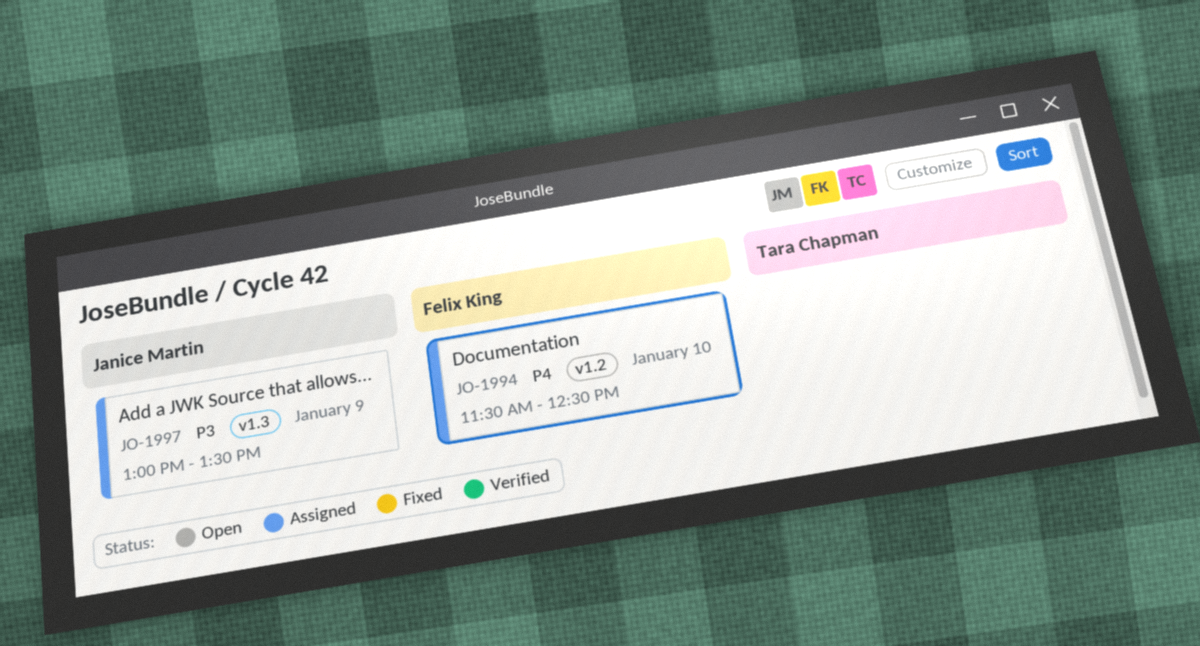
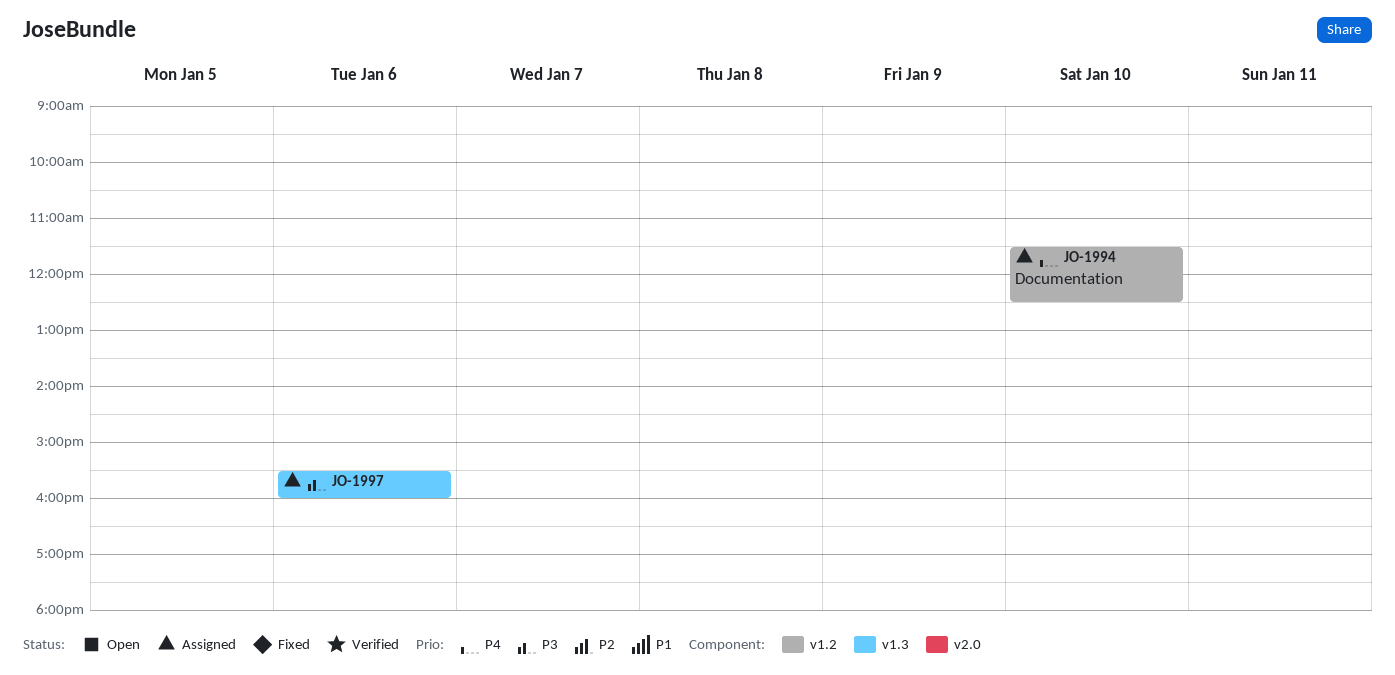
JO-1997, day: Jan 9 -> Jan 6
JO-1997, begins: 13:00 -> 15:30
JO-1997, ends: 13:30 -> 16:00

